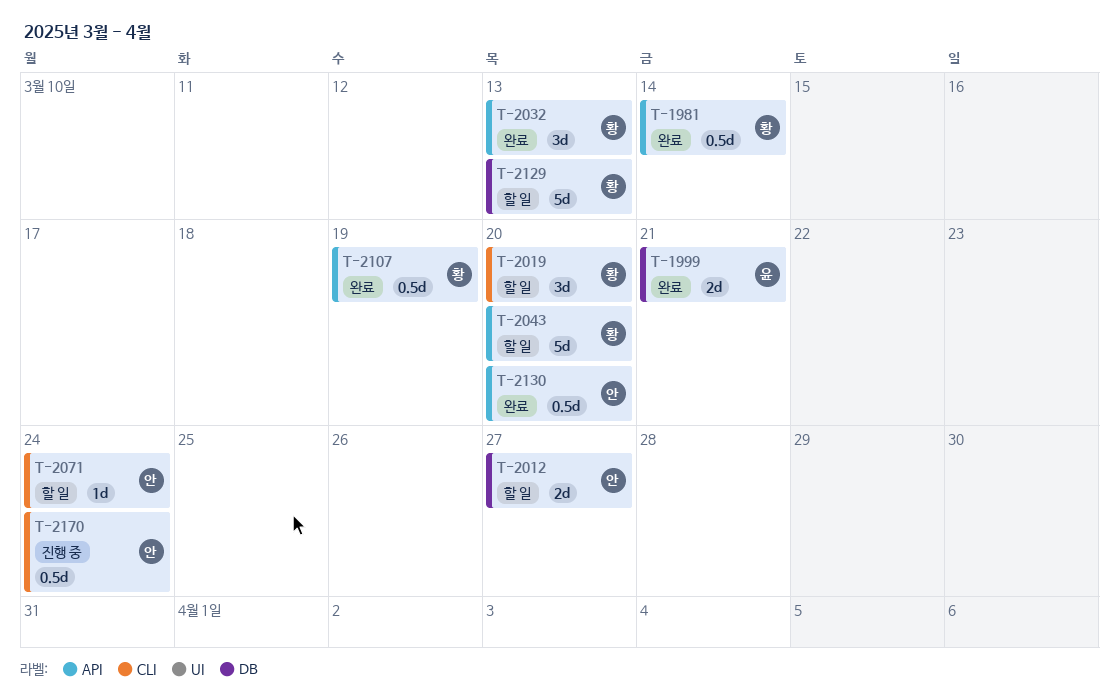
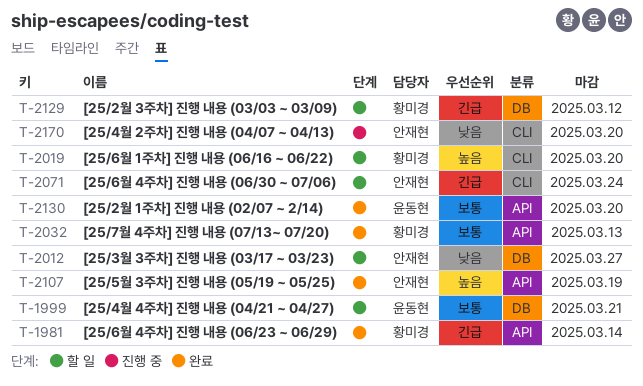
T-1999, status: 완료 -> 할 일
T-2043: present -> none
T-2107, owner: 황미경 -> 안재현
T-2129, due: Mar 13 -> Mar 12
T-2130, owner: 안재현 -> 윤동현
T-2170, due: Mar 24 -> Mar 20

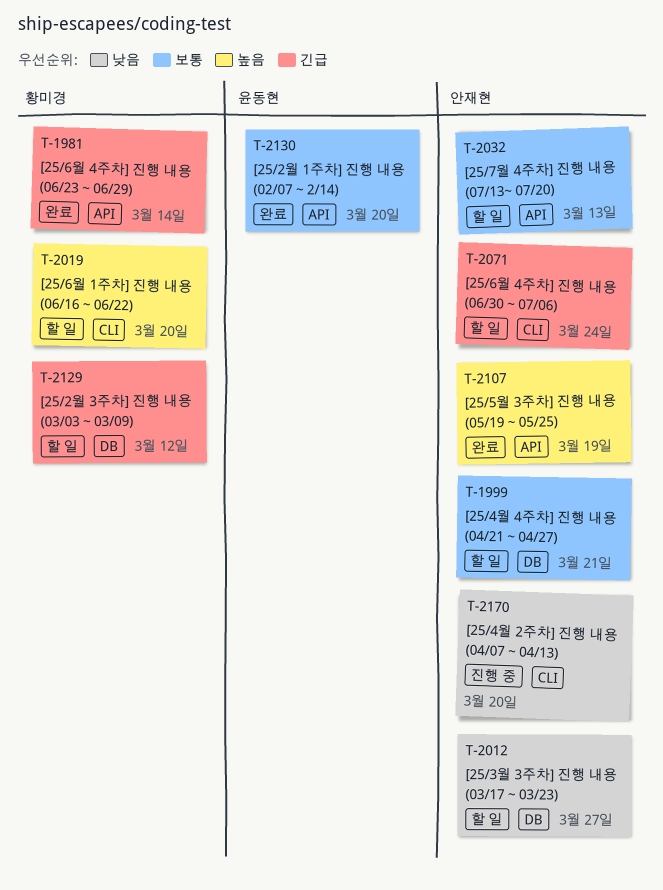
T-1999, owner: 윤동현 -> 안재현
T-2032, status: 완료 -> 할 일
T-2032, owner: 황미경 -> 안재현

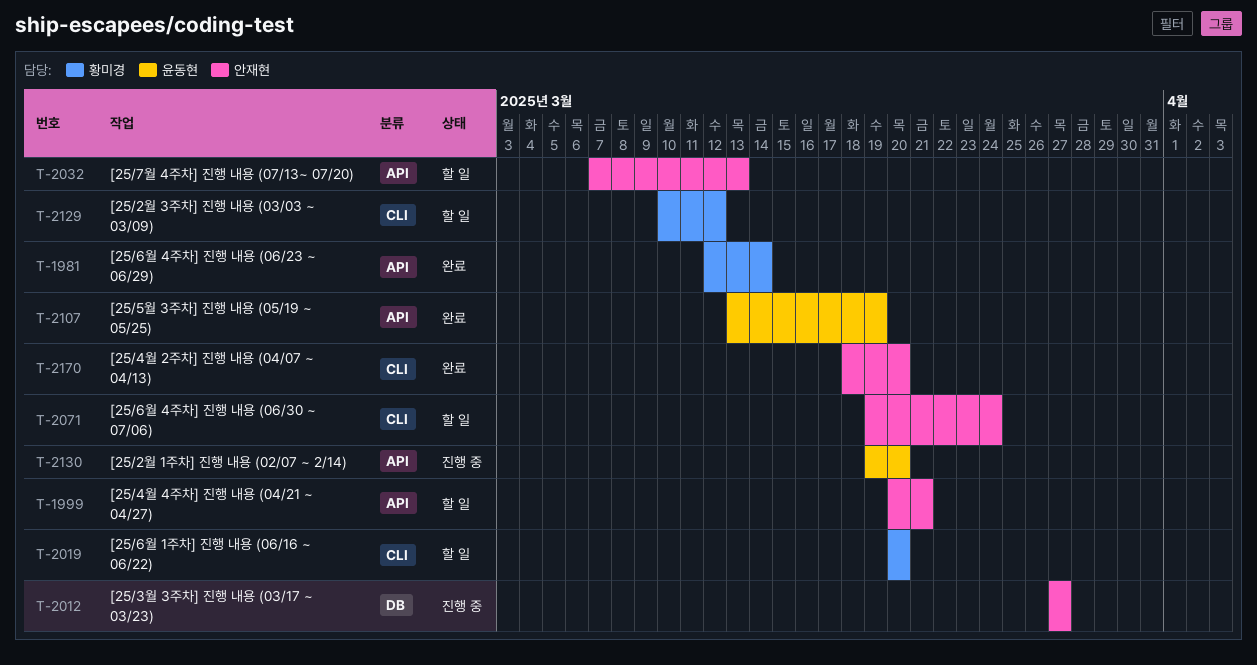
T-1999, label: DB -> API
T-2012, status: 할 일 -> 진행 중
T-2107, owner: 안재현 -> 윤동현
T-2129, label: DB -> CLI
T-2130, status: 완료 -> 진행 중
T-2170, status: 진행 중 -> 완료

